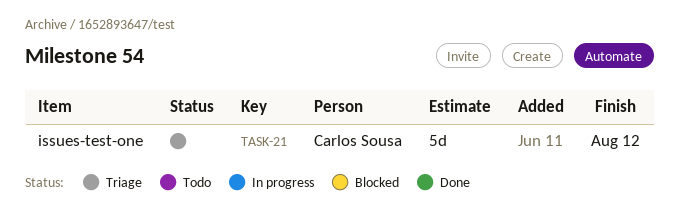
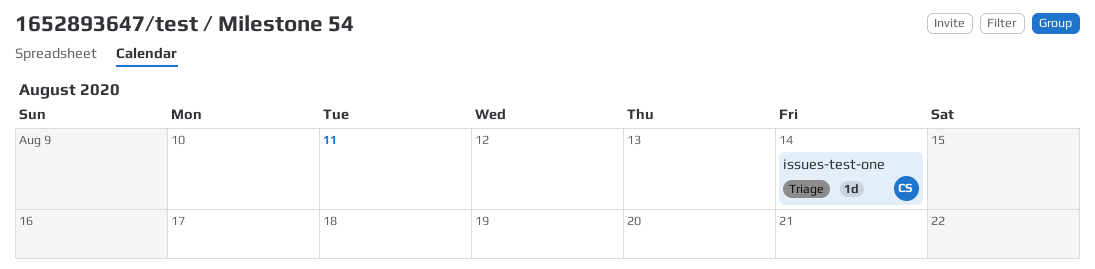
issues-test-one, estimate: 5d -> 1d
issues-test-one, due: Aug 12 -> Aug 14

